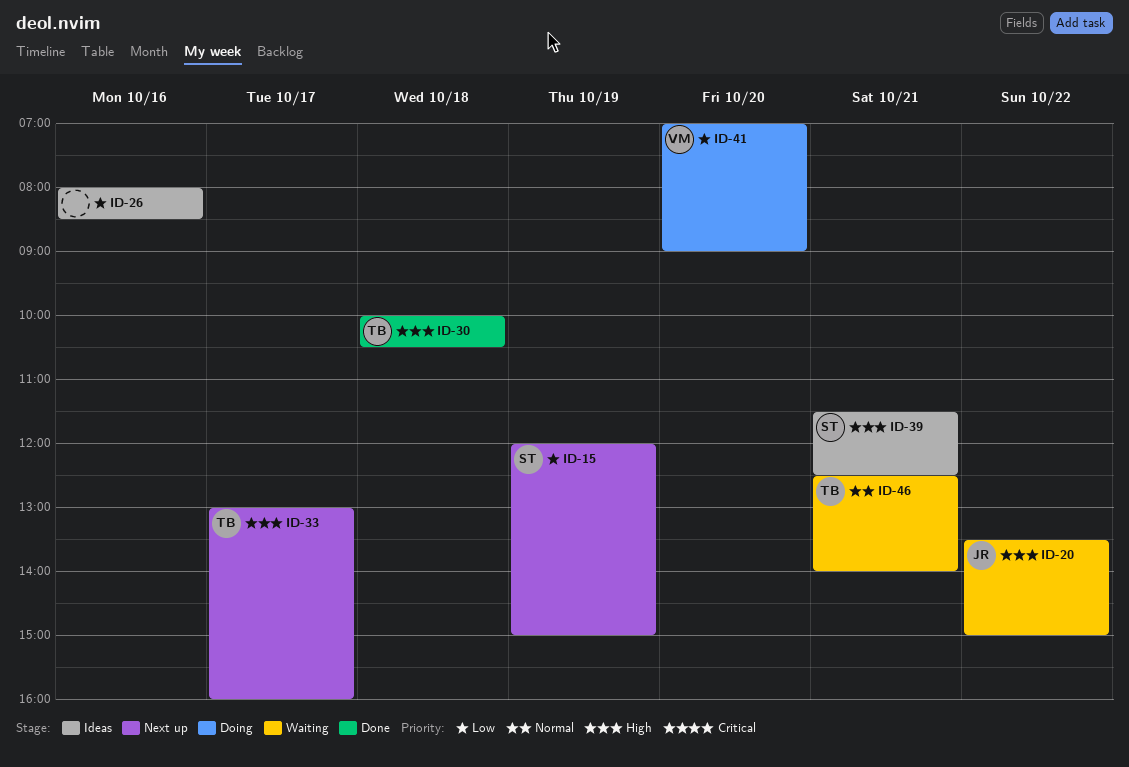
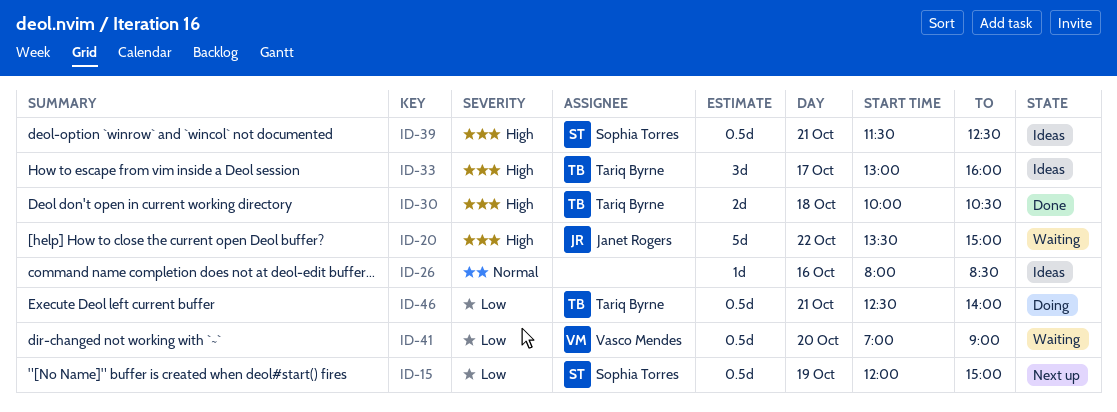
ID-26, priority: Low -> Normal
ID-33, status: Next up -> Ideas
ID-41, status: Doing -> Waiting
ID-46, status: Waiting -> Doing
ID-46, priority: Normal -> Low

